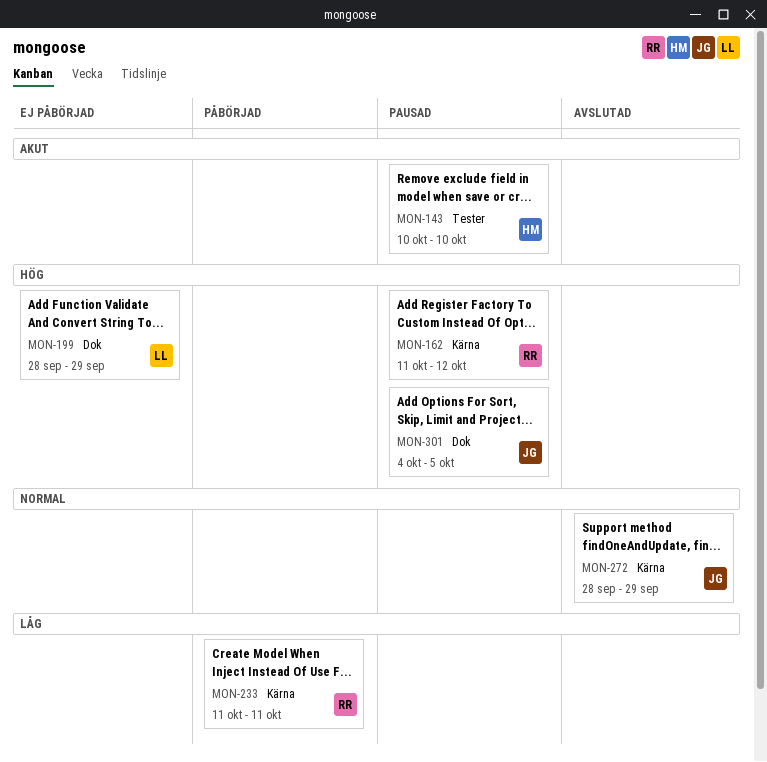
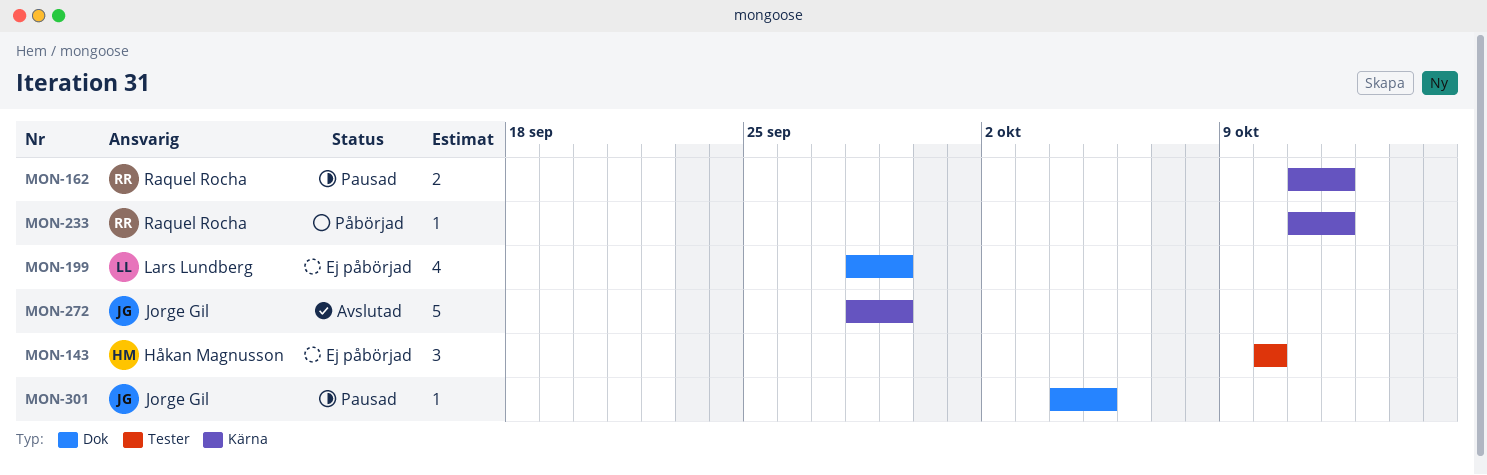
MON-143, status: Pausad -> Ej påbörjad
MON-233, due: Oct 11 -> Oct 12

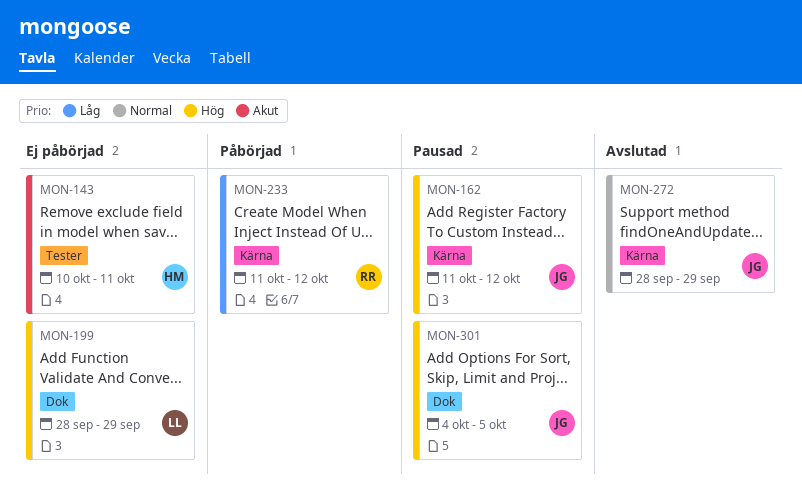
MON-143, due: Oct 10 -> Oct 11
MON-162, owner: Raquel Rocha -> Jorge Gil

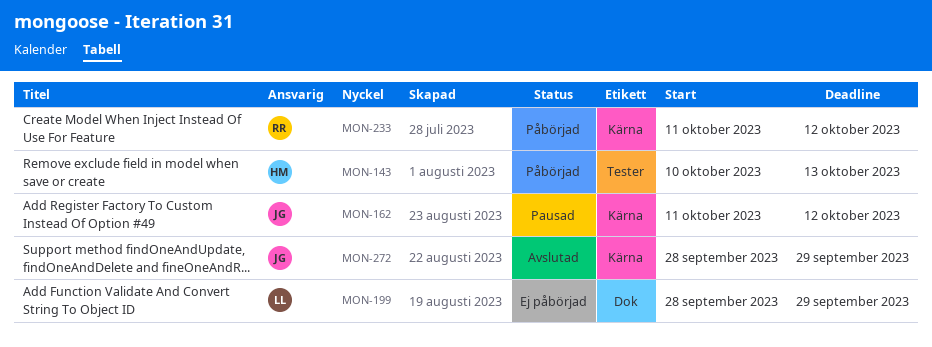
MON-143, status: Ej påbörjad -> Påbörjad
MON-143, due: Oct 11 -> Oct 13
MON-301: present -> none

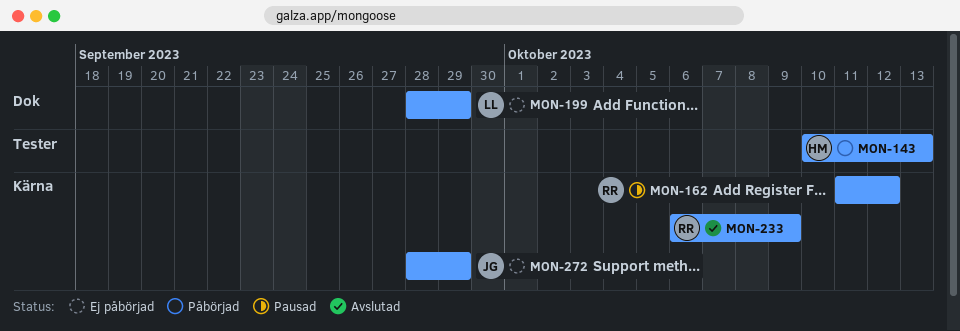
MON-162, owner: JG -> RR
MON-233, status: Påbörjad -> Avslutad
MON-233, start: Oct 11 -> Oct 6
MON-233, due: Oct 12 -> Oct 9
MON-272, status: Avslutad -> Ej påbörjad

